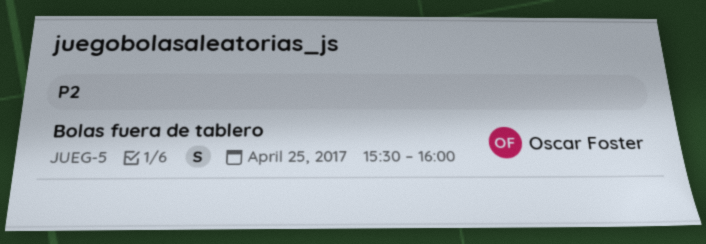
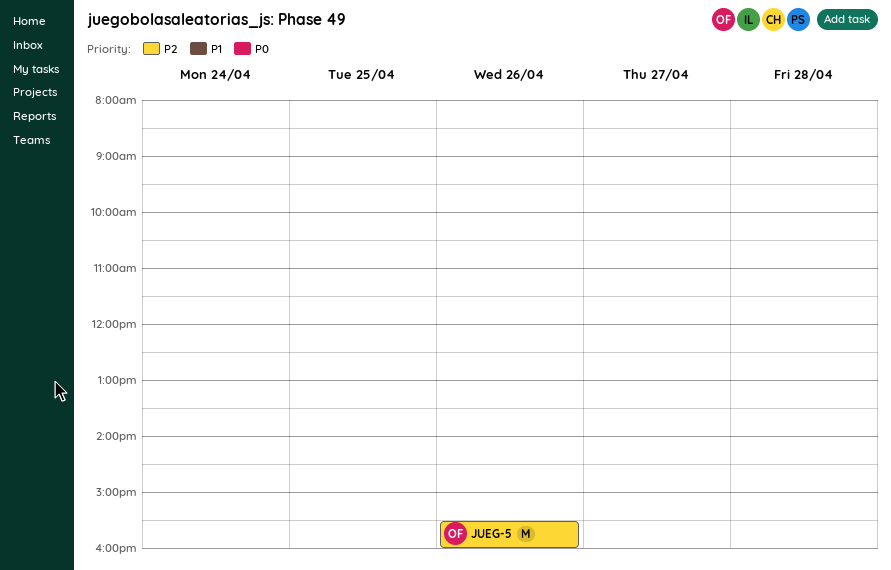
JUEG-5, estimate: S -> M
JUEG-5, day: Apr 25 -> Apr 26

